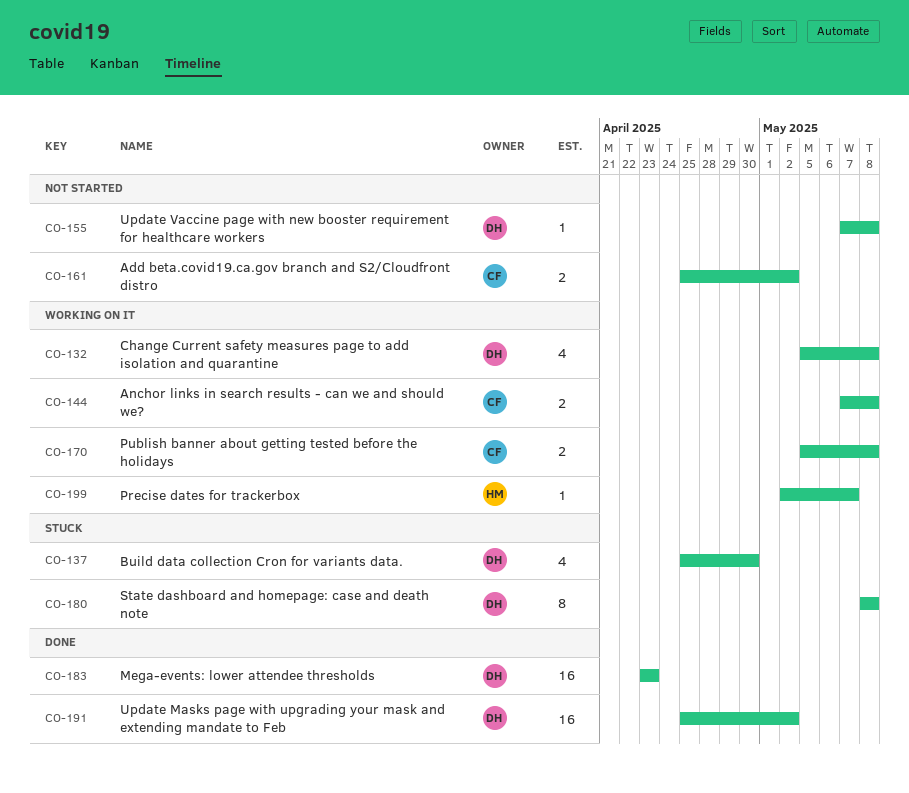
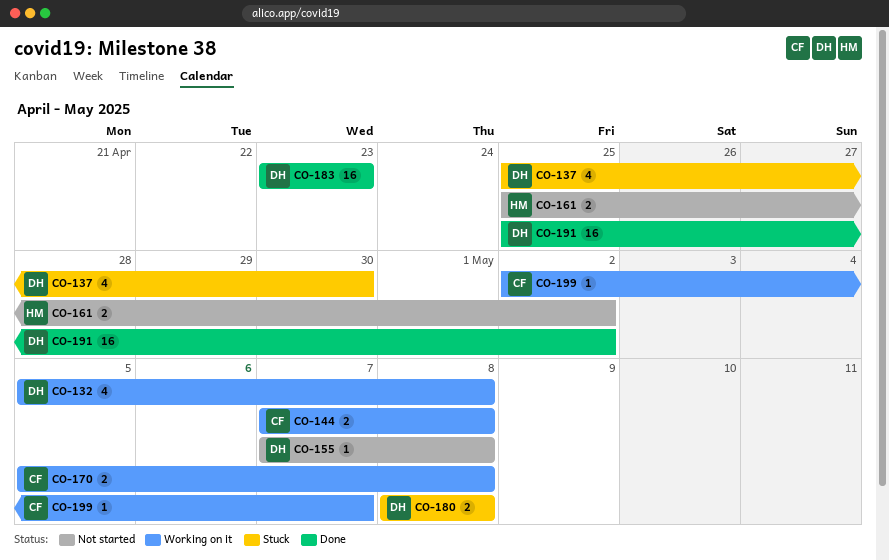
CO-161, owner: CF -> HM
CO-180, estimate: 8 -> 2
CO-199, owner: HM -> CF

